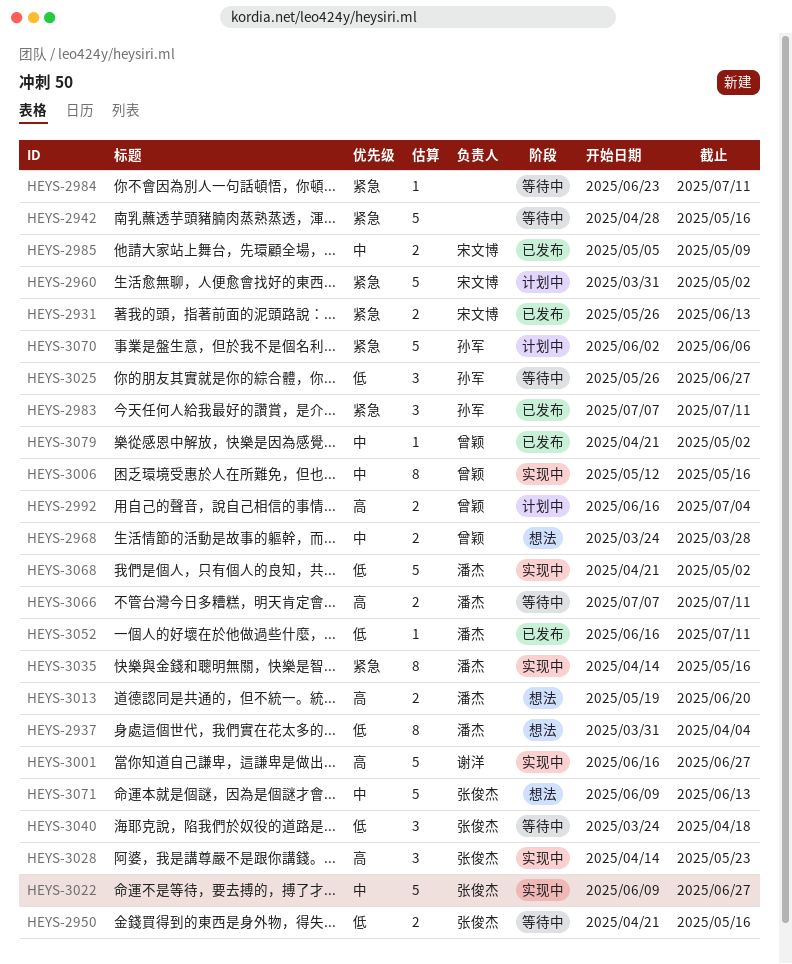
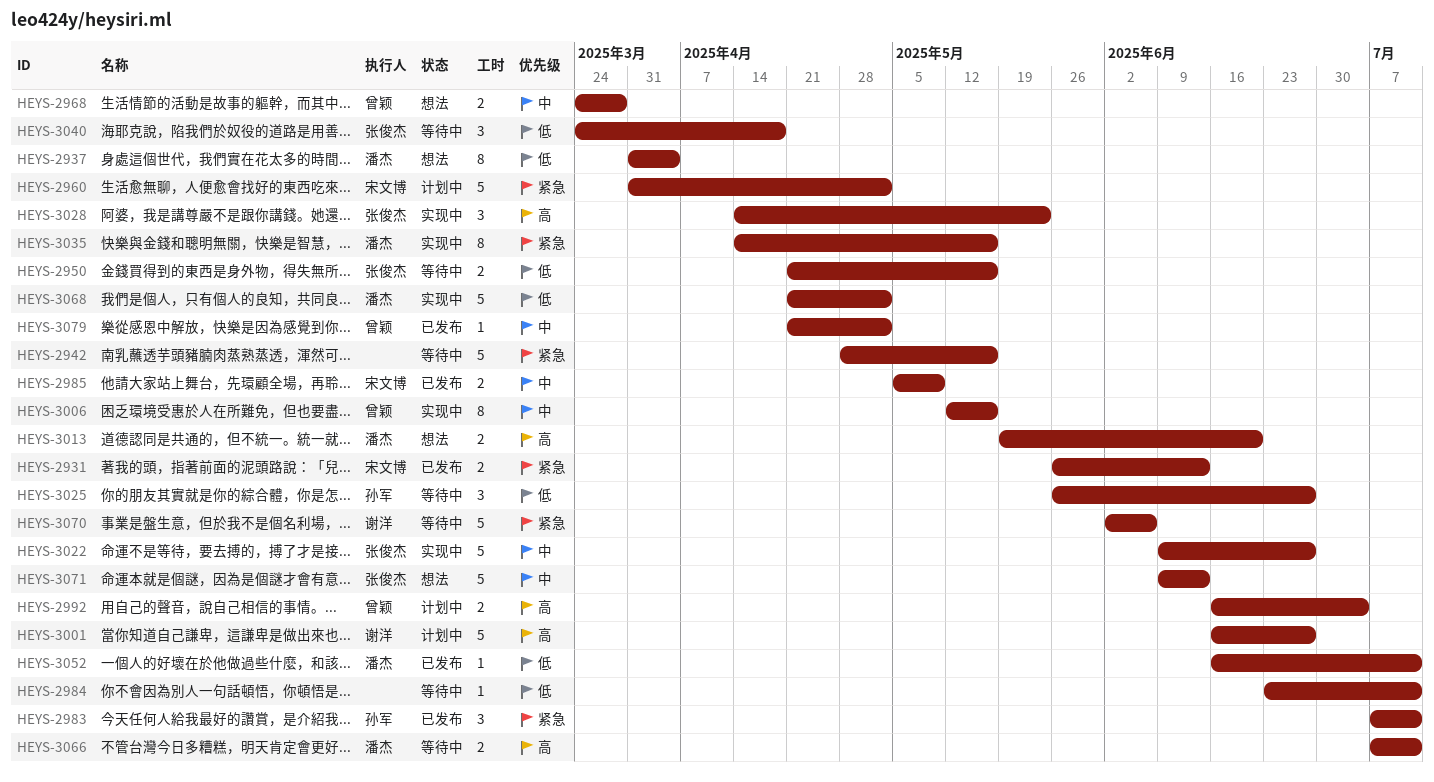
HEYS-2984, priority: 紧急 -> 低
HEYS-3001, status: 实现中 -> 计划中
HEYS-3070, status: 计划中 -> 等待中
HEYS-3070, owner: 孙军 -> 谢洋

